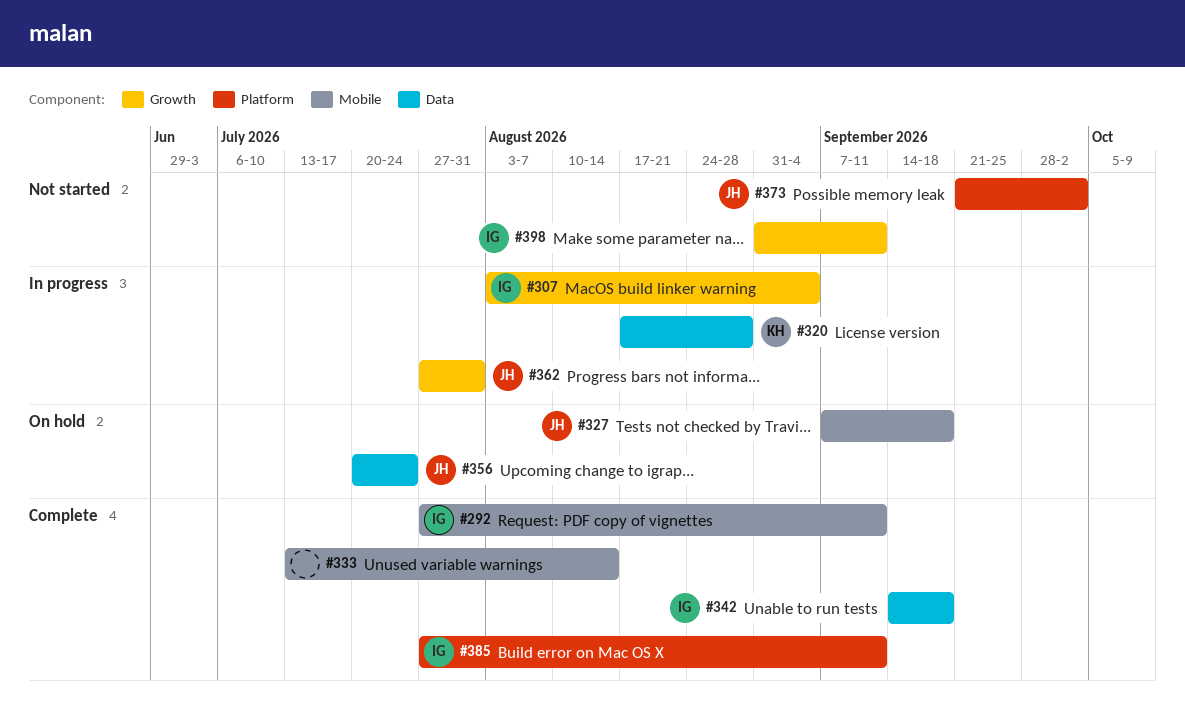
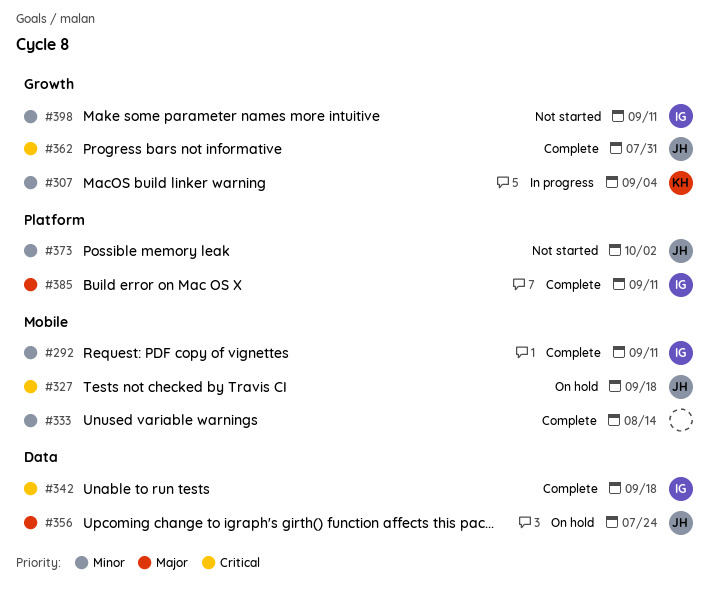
#307, owner: IG -> KH
#320: present -> none
#362, status: In progress -> Complete

